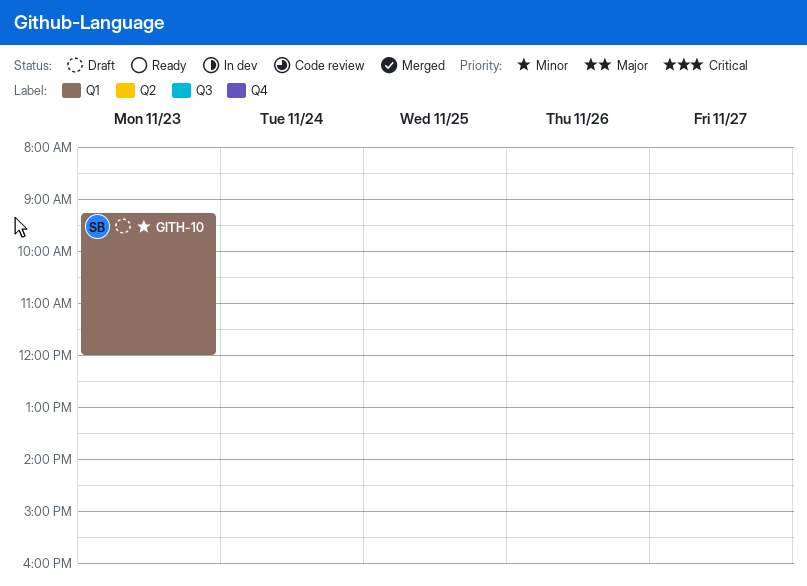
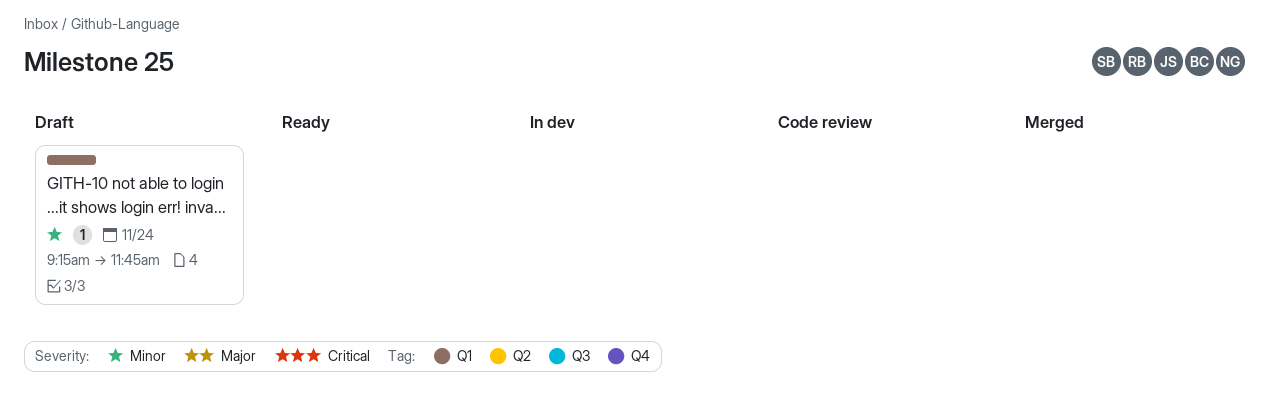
GITH-10, day: Nov 23 -> Nov 24
GITH-10, ends: 12:00 -> 11:45

